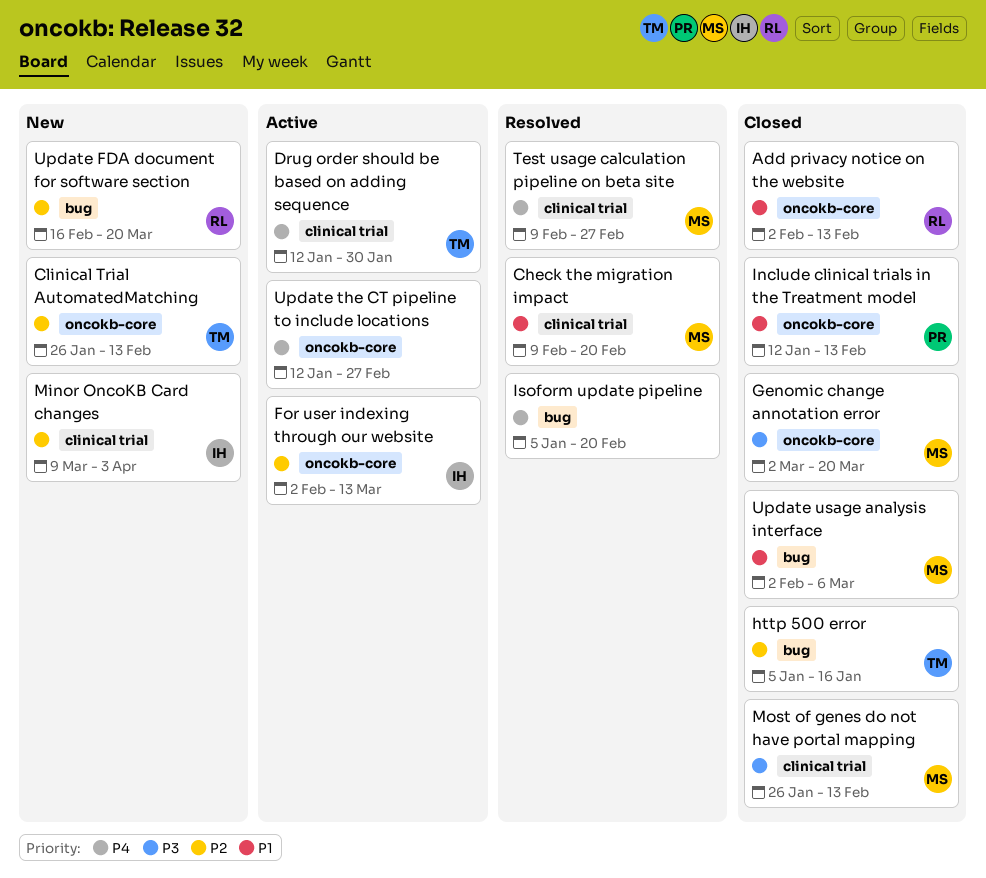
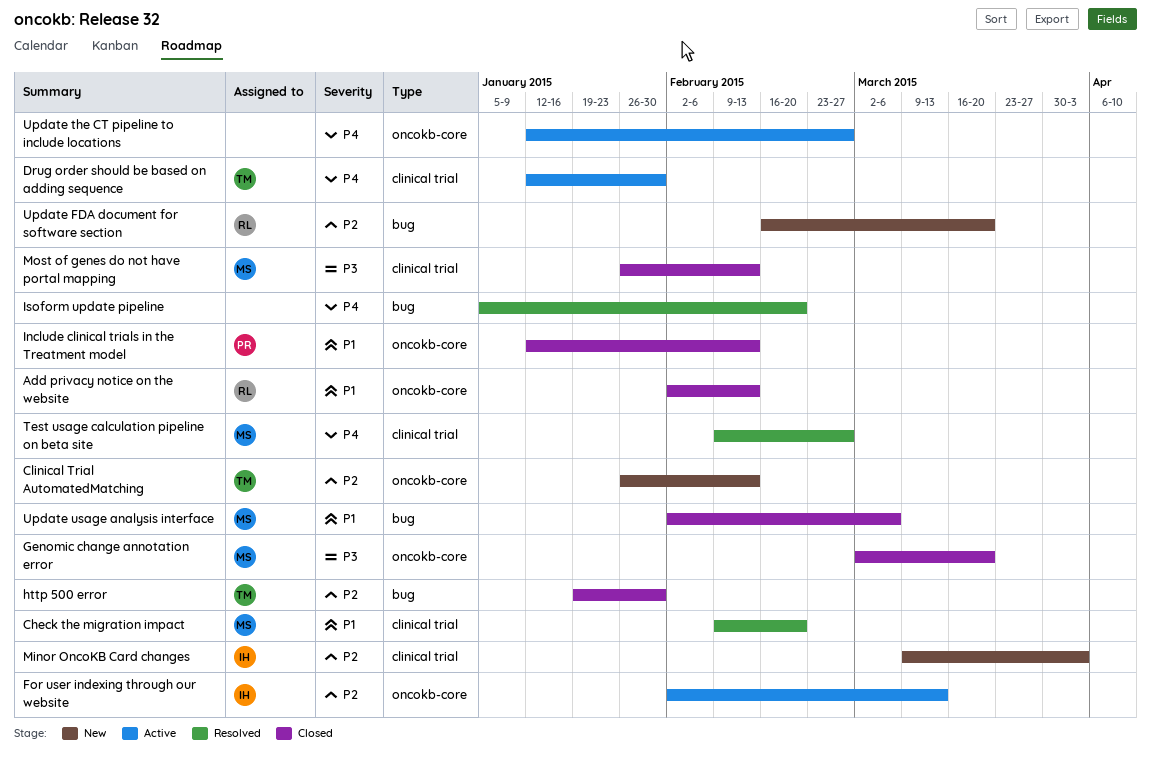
http 500 error, start: Jan 5 -> Jan 19
http 500 error, due: Jan 16 -> Jan 30

